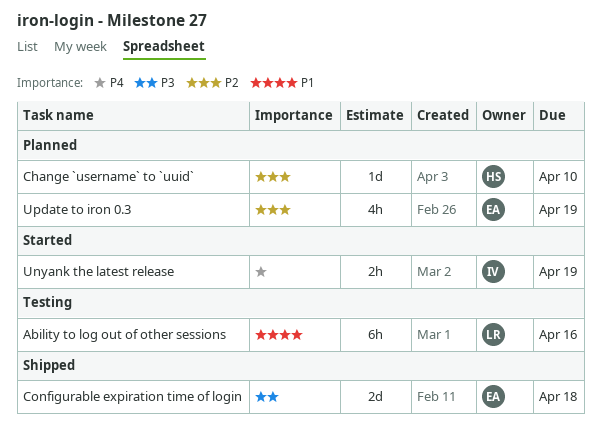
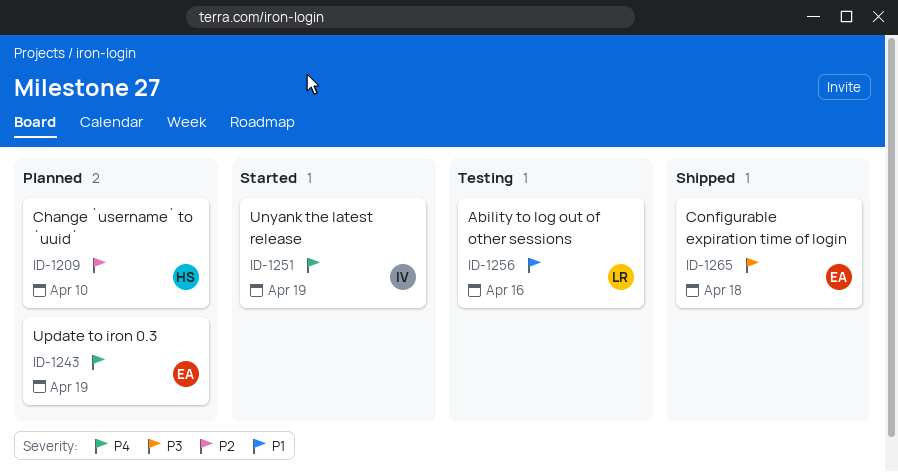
Update to iron 0.3, priority: P2 -> P4

